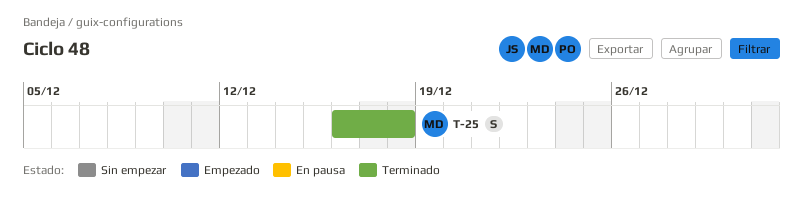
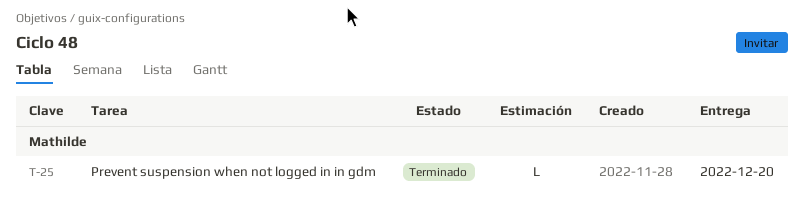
T-25, estimate: S -> L
T-25, due: Dec 18 -> Dec 20

